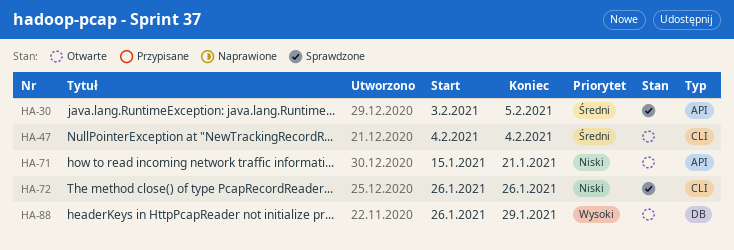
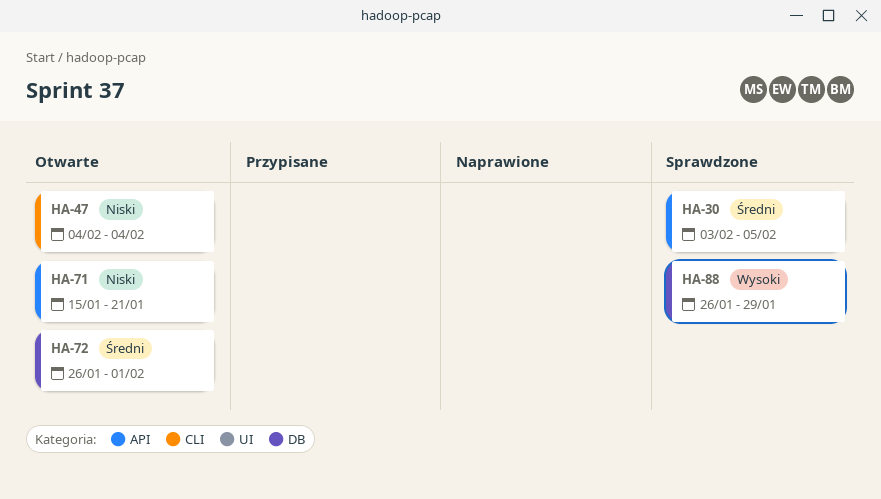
HA-47, priority: Średni -> Niski
HA-72, status: Sprawdzone -> Otwarte
HA-72, priority: Niski -> Średni
HA-72, label: CLI -> DB
HA-72, due: Jan 26 -> Feb 1
HA-88, status: Otwarte -> Sprawdzone

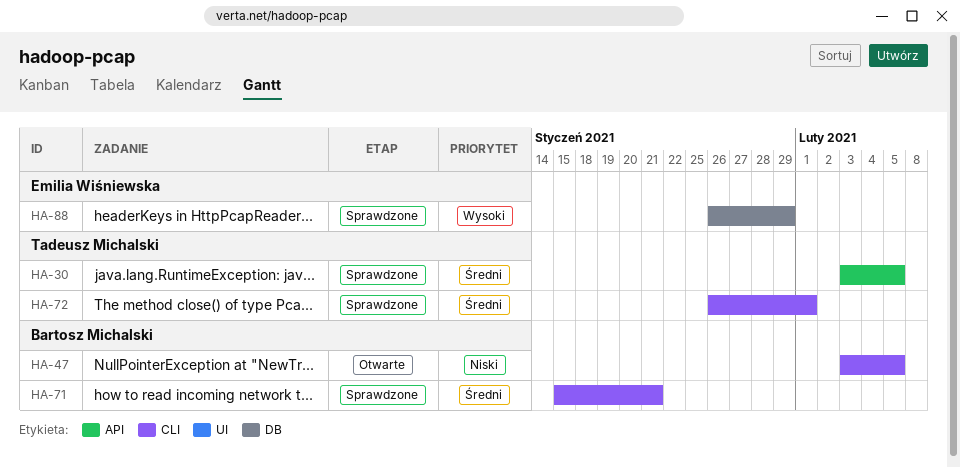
HA-47, start: Feb 4 -> Feb 3
HA-47, due: Feb 4 -> Feb 5
HA-71, status: Otwarte -> Sprawdzone
HA-71, priority: Niski -> Średni
HA-71, label: API -> CLI
HA-72, status: Otwarte -> Sprawdzone
HA-72, label: DB -> CLI

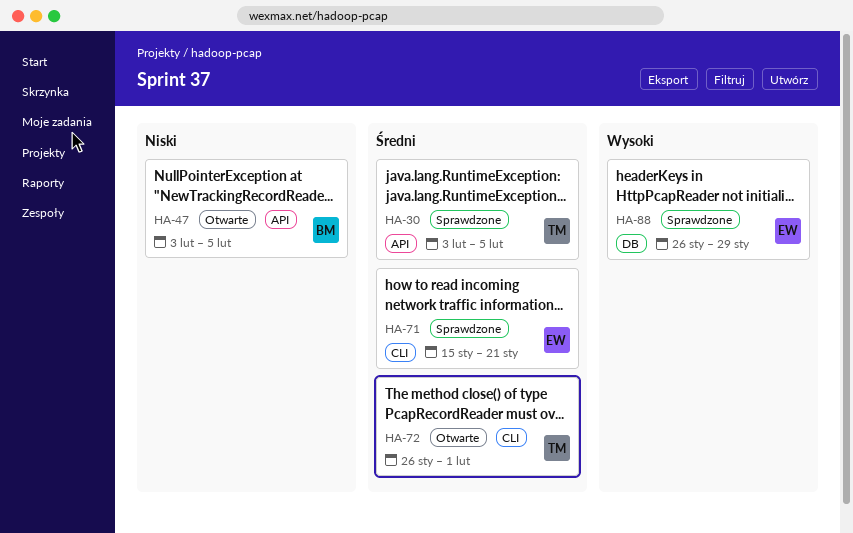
HA-47, label: CLI -> API
HA-71, owner: Bartosz Michalski -> Emilia Wiśniewska
HA-72, status: Sprawdzone -> Otwarte

